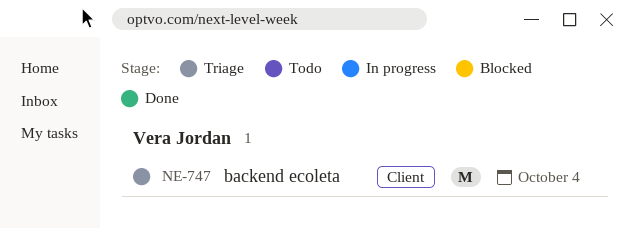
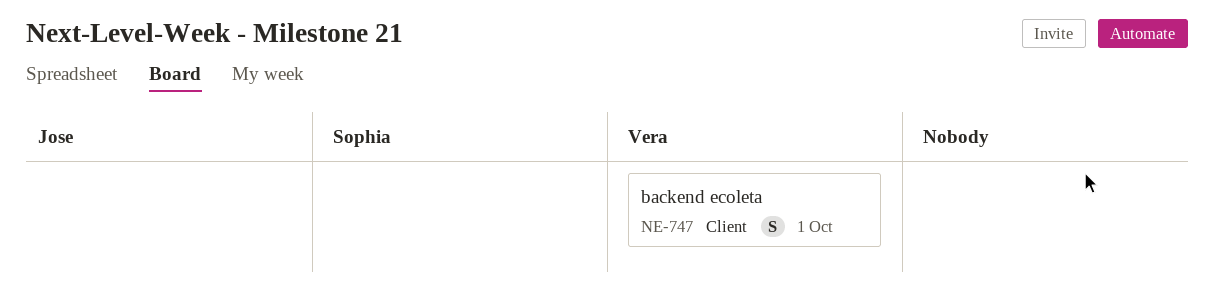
NE-747, estimate: M -> S
NE-747, due: Oct 4 -> Oct 1

